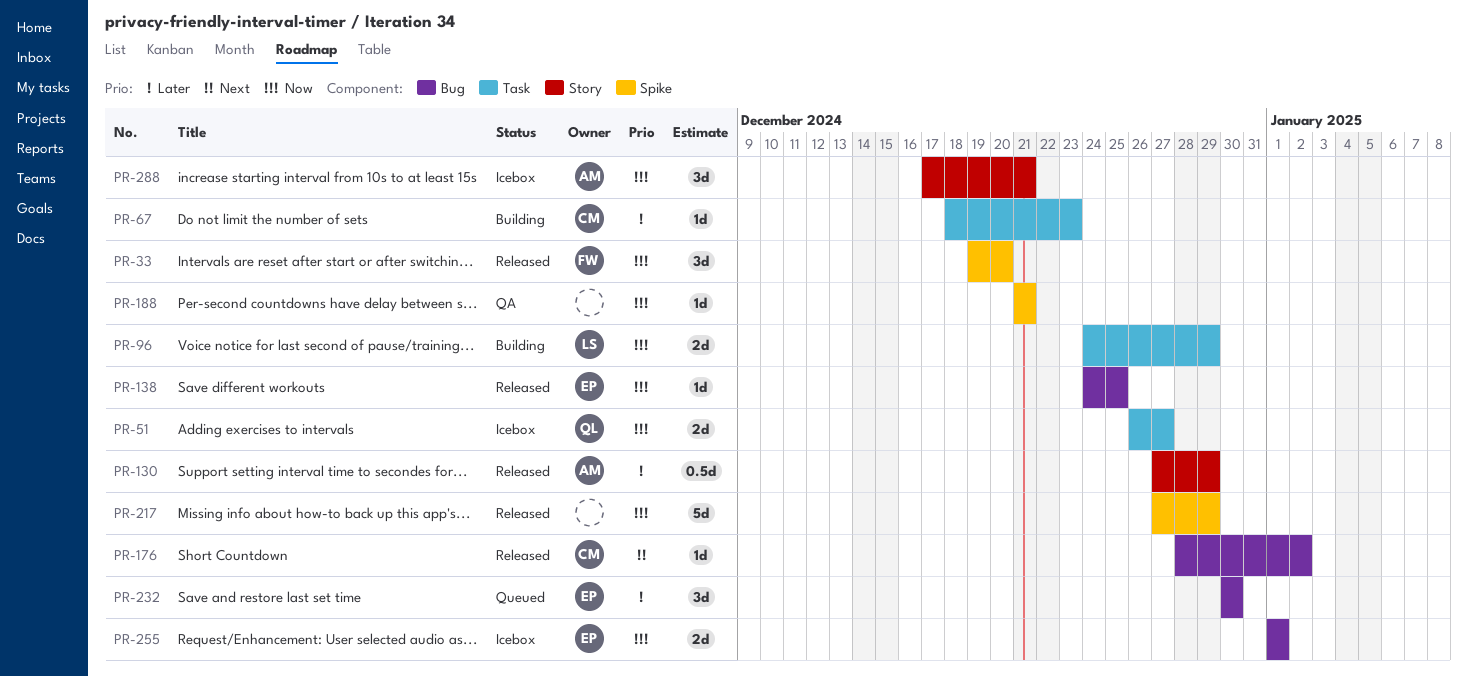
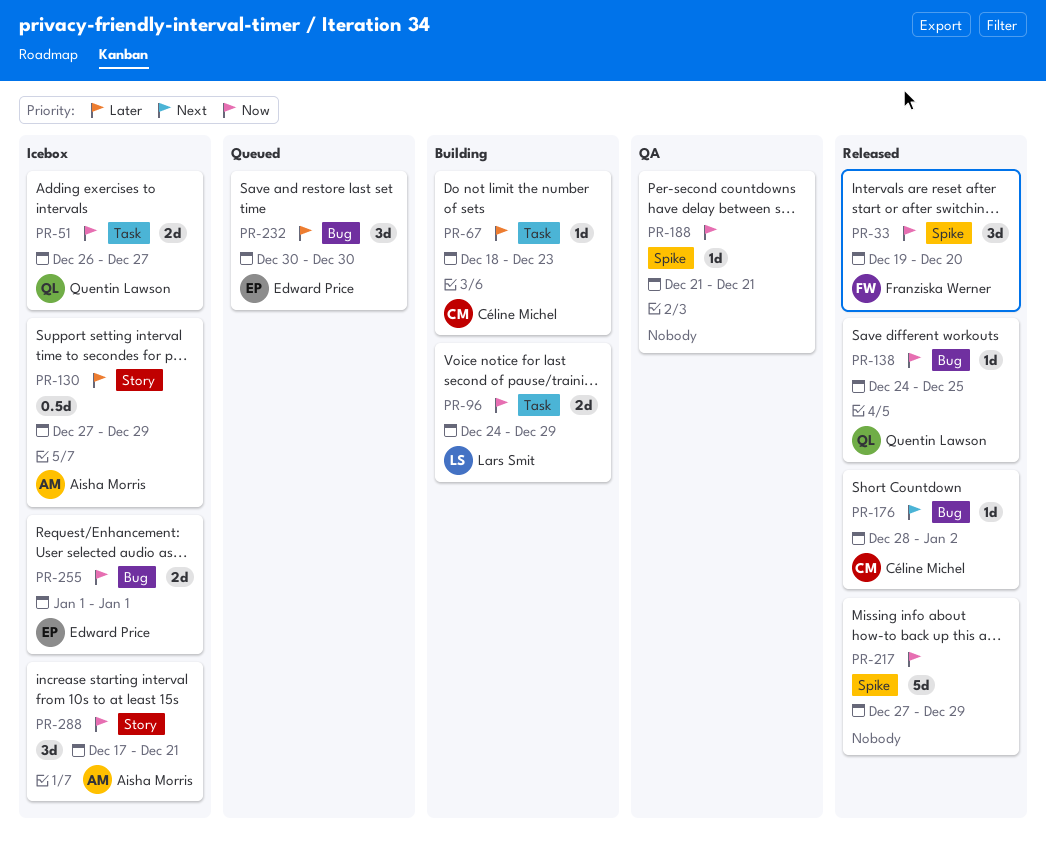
PR-130, status: Released -> Icebox
PR-138, owner: Edward Price -> Quentin Lawson

